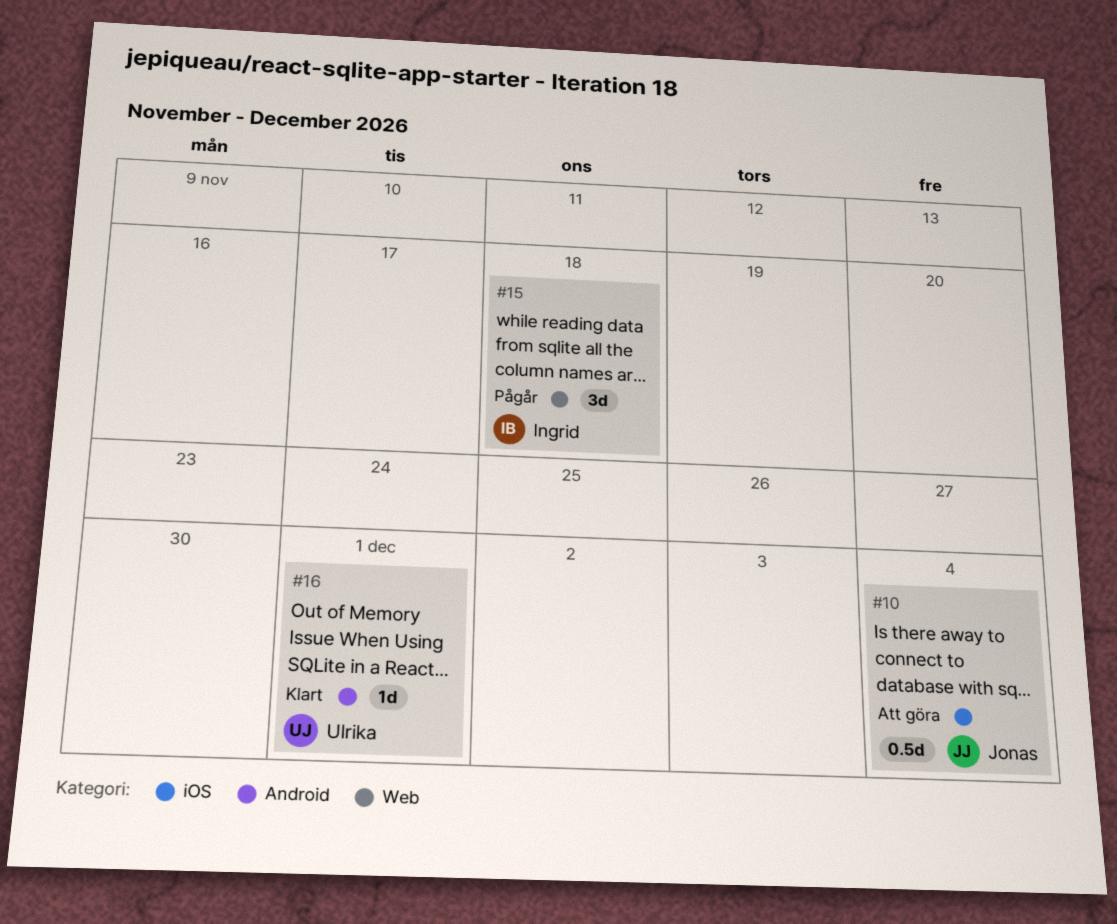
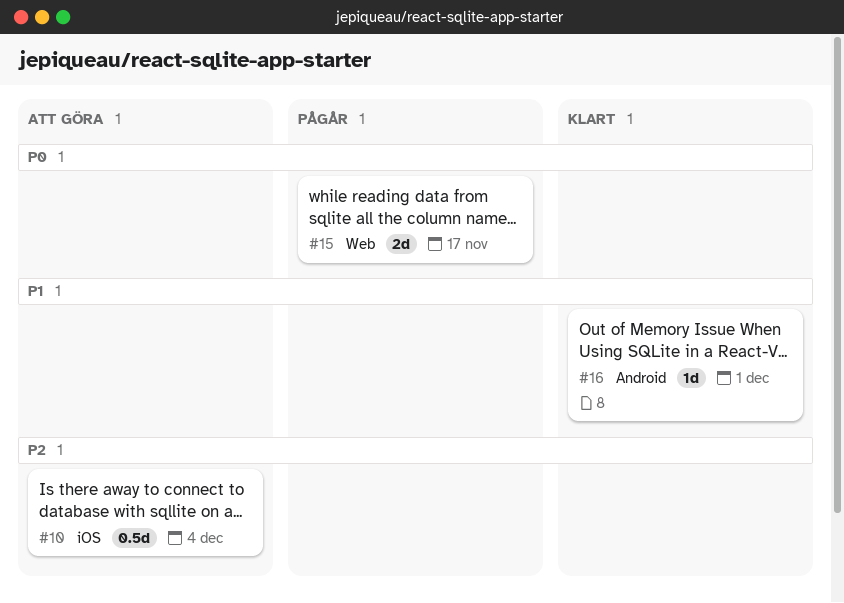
#15, estimate: 3d -> 2d
#15, due: Nov 18 -> Nov 17

